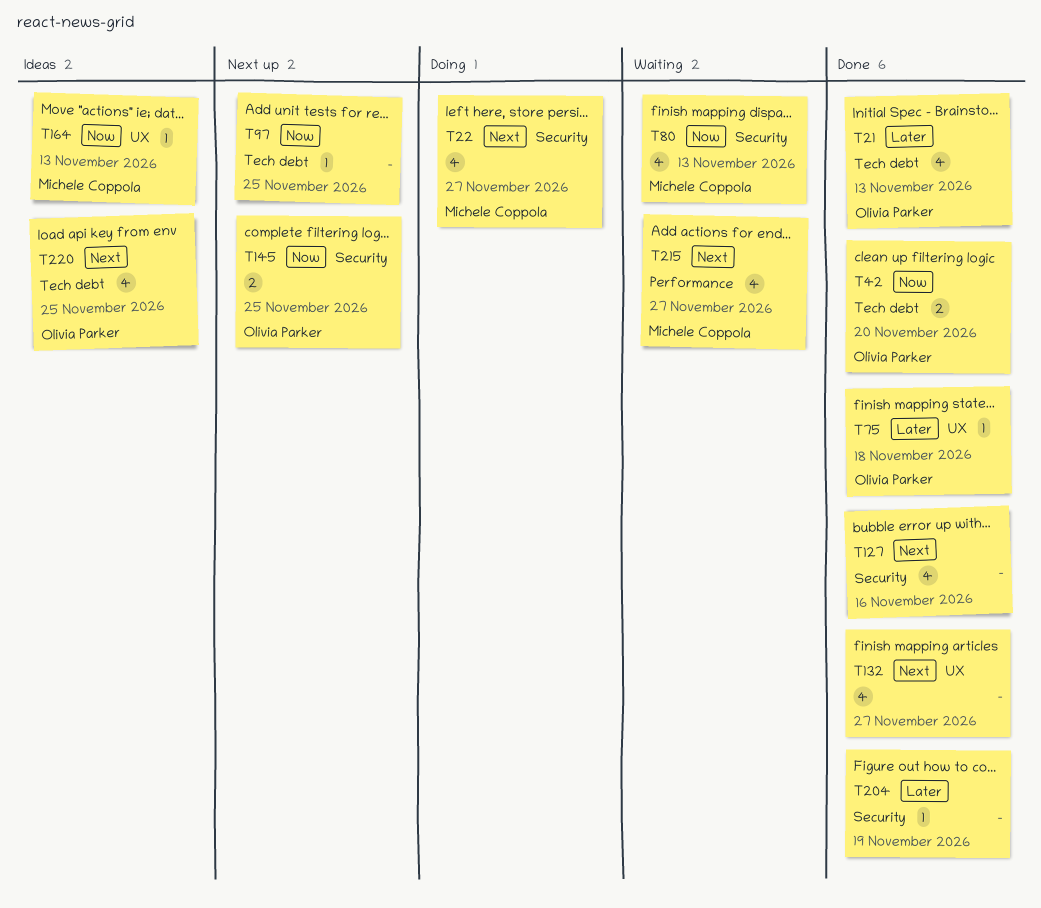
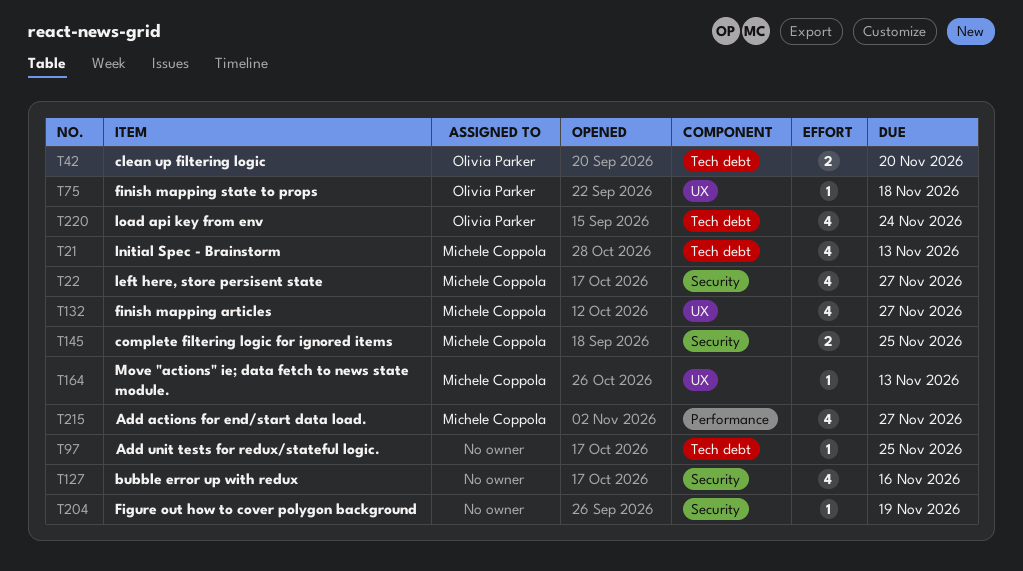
T21, owner: Olivia Parker -> Michele Coppola
T80: present -> none
T132, owner: none -> Michele Coppola
T145, owner: Olivia Parker -> Michele Coppola
T220, due: Nov 25 -> Nov 24

